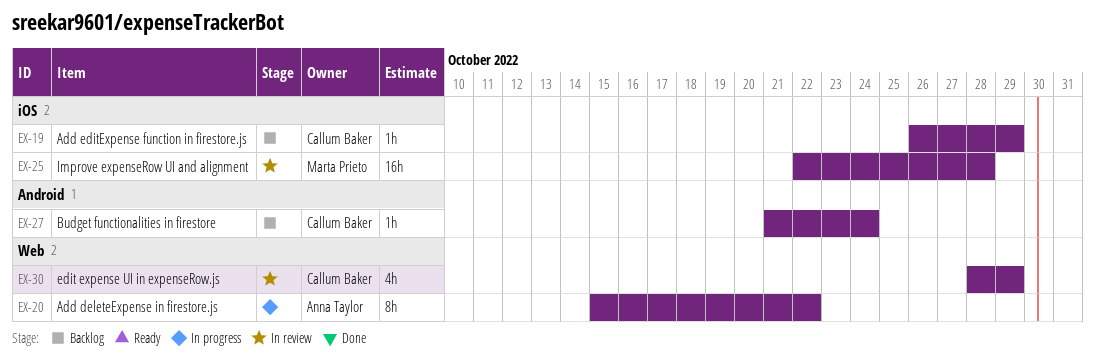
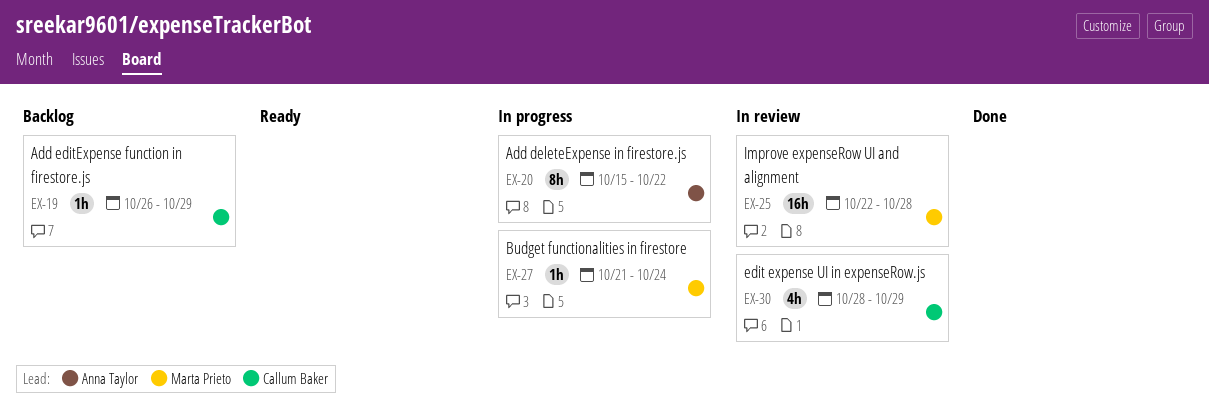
EX-27, status: Backlog -> In progress
EX-27, owner: Callum Baker -> Marta Prieto

